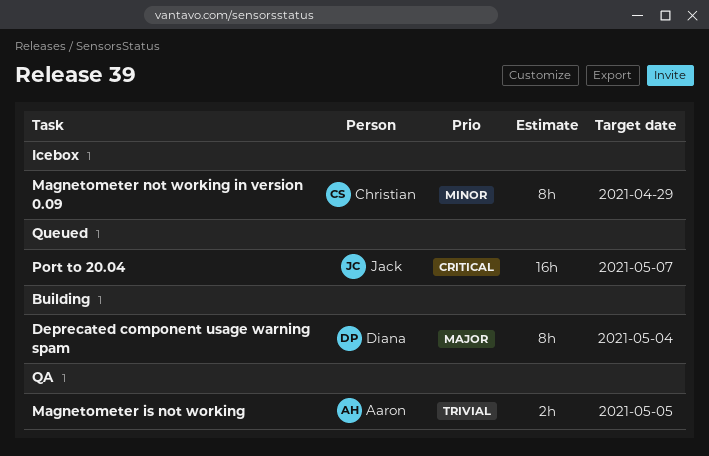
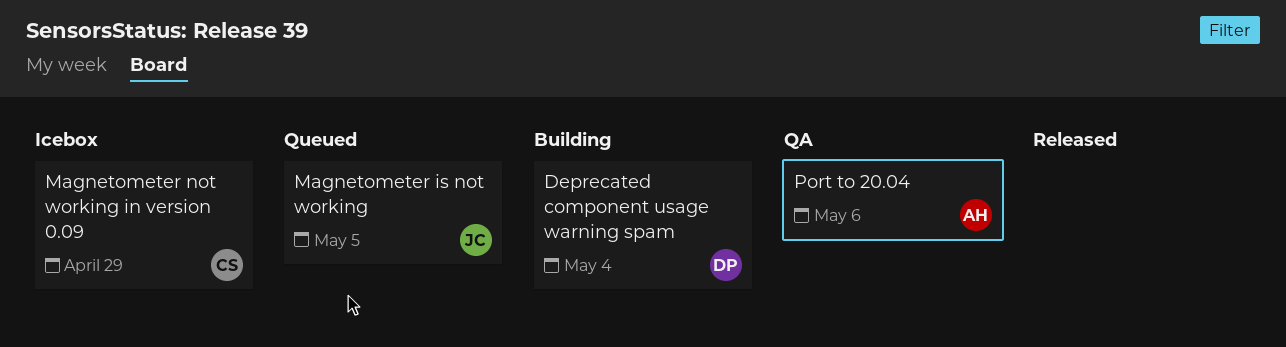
Magnetometer is not working, status: QA -> Queued
Magnetometer is not working, owner: Aaron -> Jack
Port to 20.04, status: Queued -> QA
Port to 20.04, owner: Jack -> Aaron
Port to 20.04, due: May 7 -> May 6

